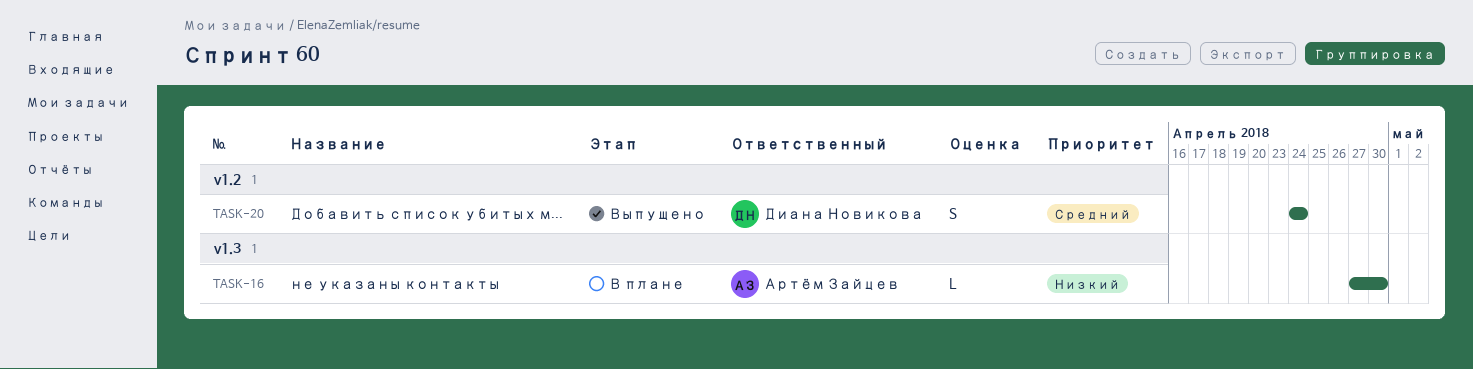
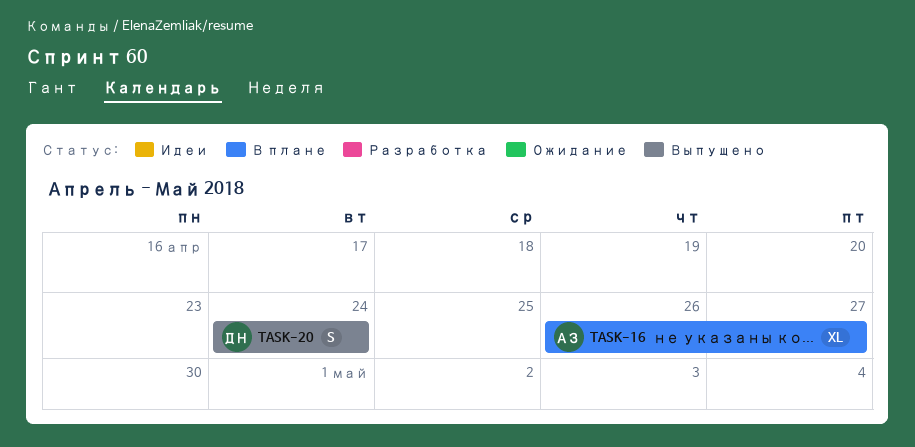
TASK-16, estimate: L -> XL
TASK-16, start: Apr 27 -> Apr 26
TASK-16, due: Apr 30 -> Apr 27

